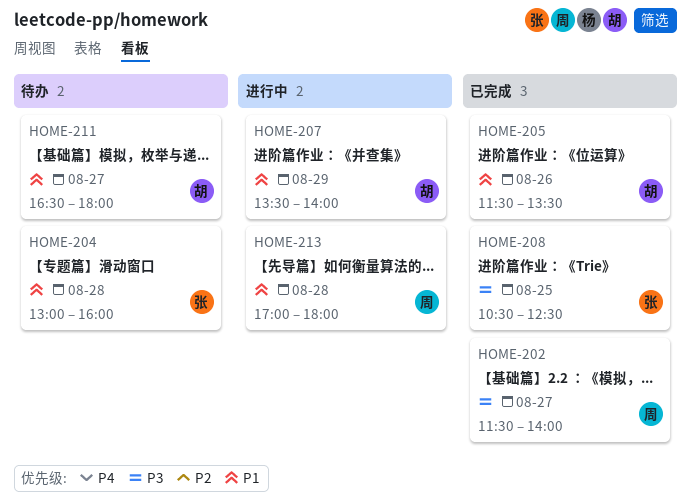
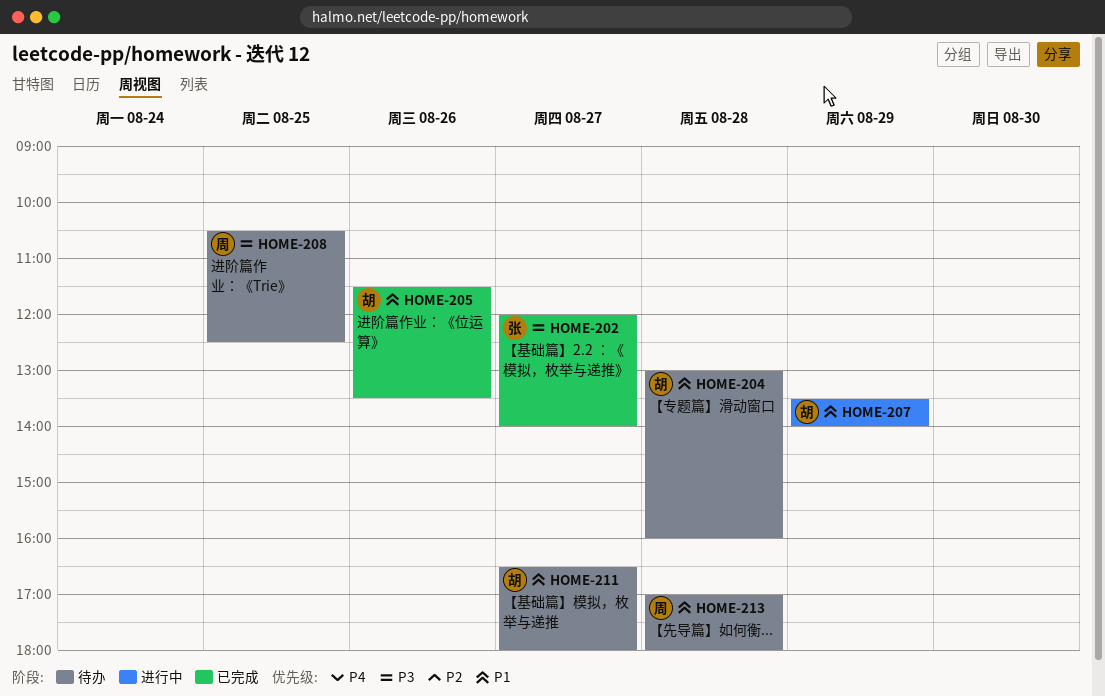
HOME-202, owner: 周 -> 张
HOME-202, begins: 11:30 -> 12:00
HOME-204, owner: 张 -> 胡
HOME-208, status: 已完成 -> 待办
HOME-208, owner: 张 -> 周
HOME-213, status: 进行中 -> 待办

